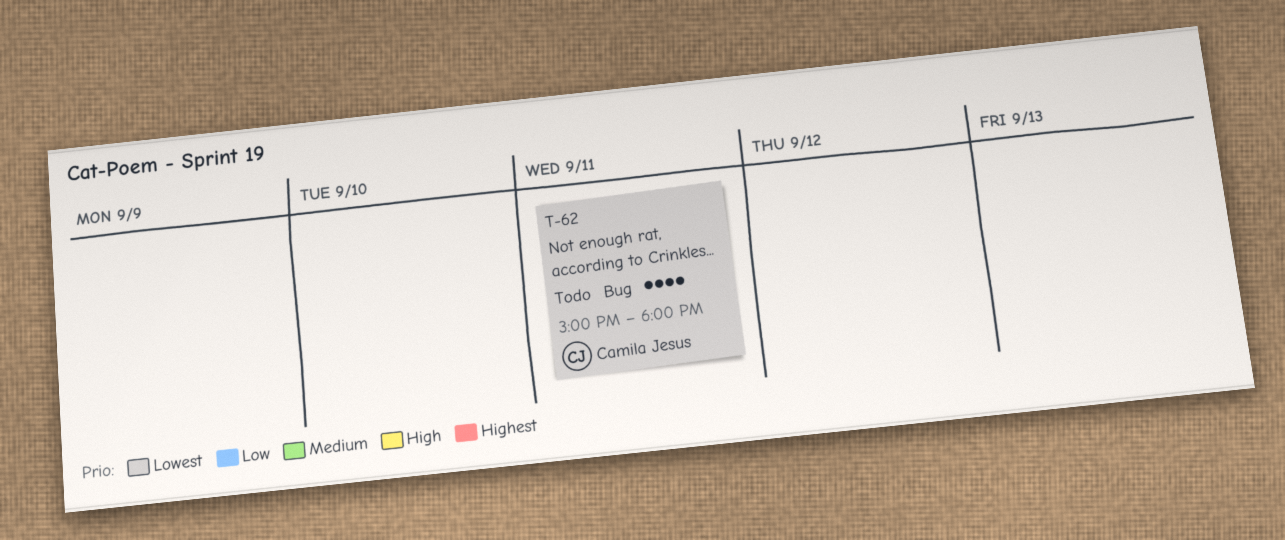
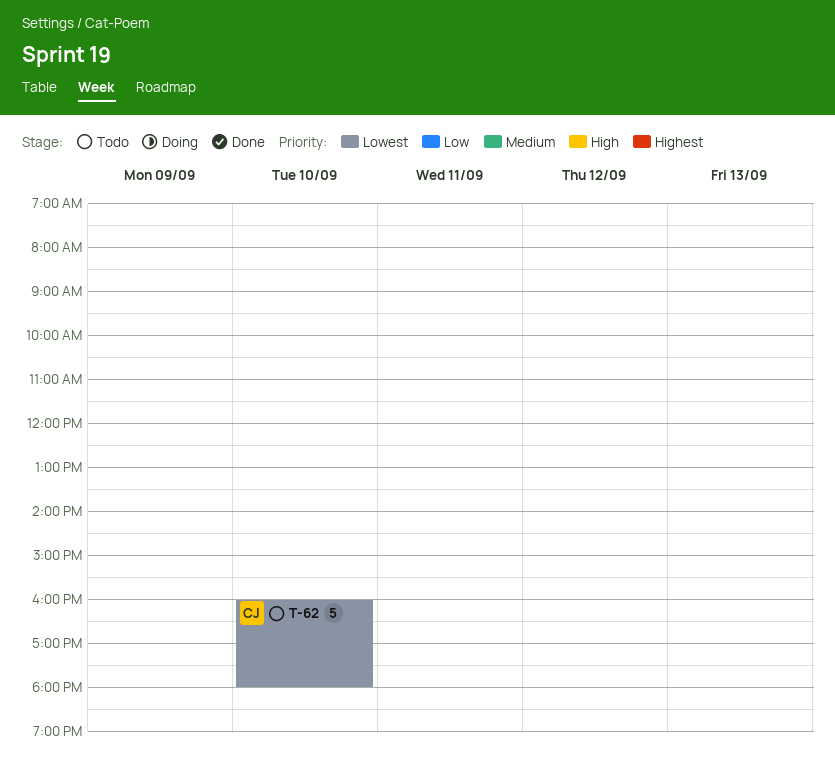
T-62, estimate: 4 -> 5
T-62, day: Sep 11 -> Sep 10
T-62, begins: 15:00 -> 16:00

